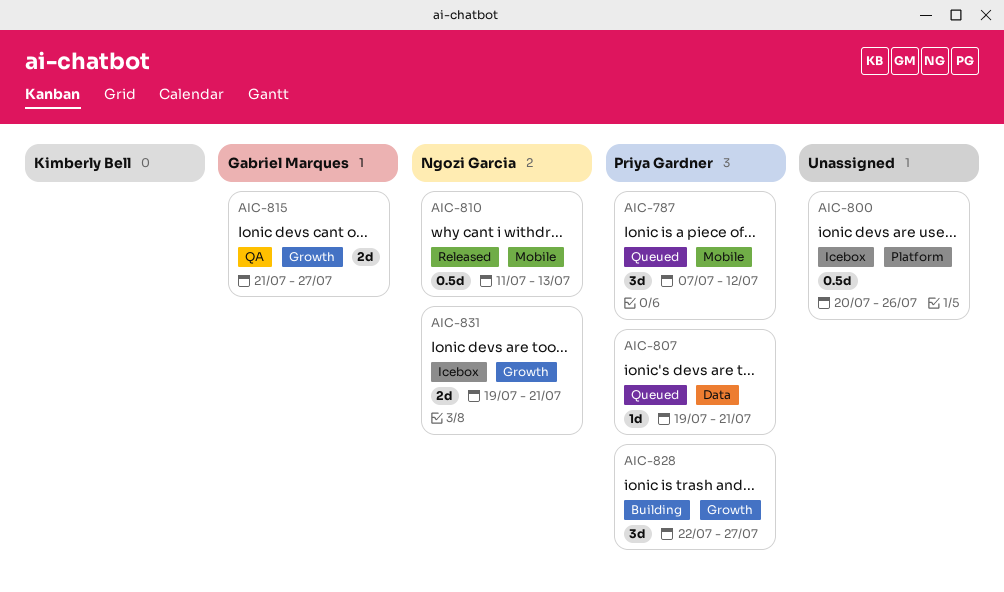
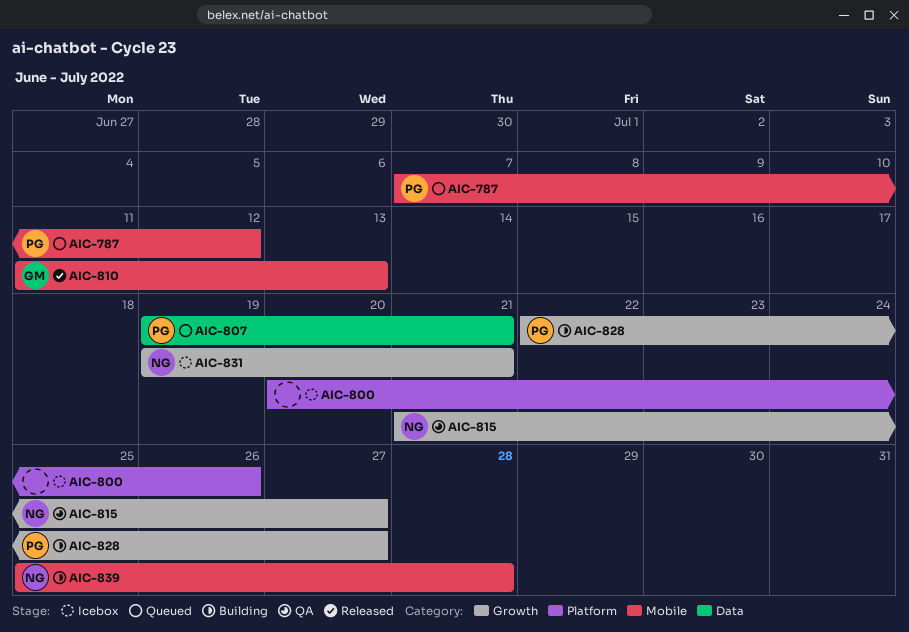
AIC-810, owner: Ngozi Garcia -> Gabriel Marques
AIC-815, owner: Gabriel Marques -> Ngozi Garcia
AIC-839: none -> present

